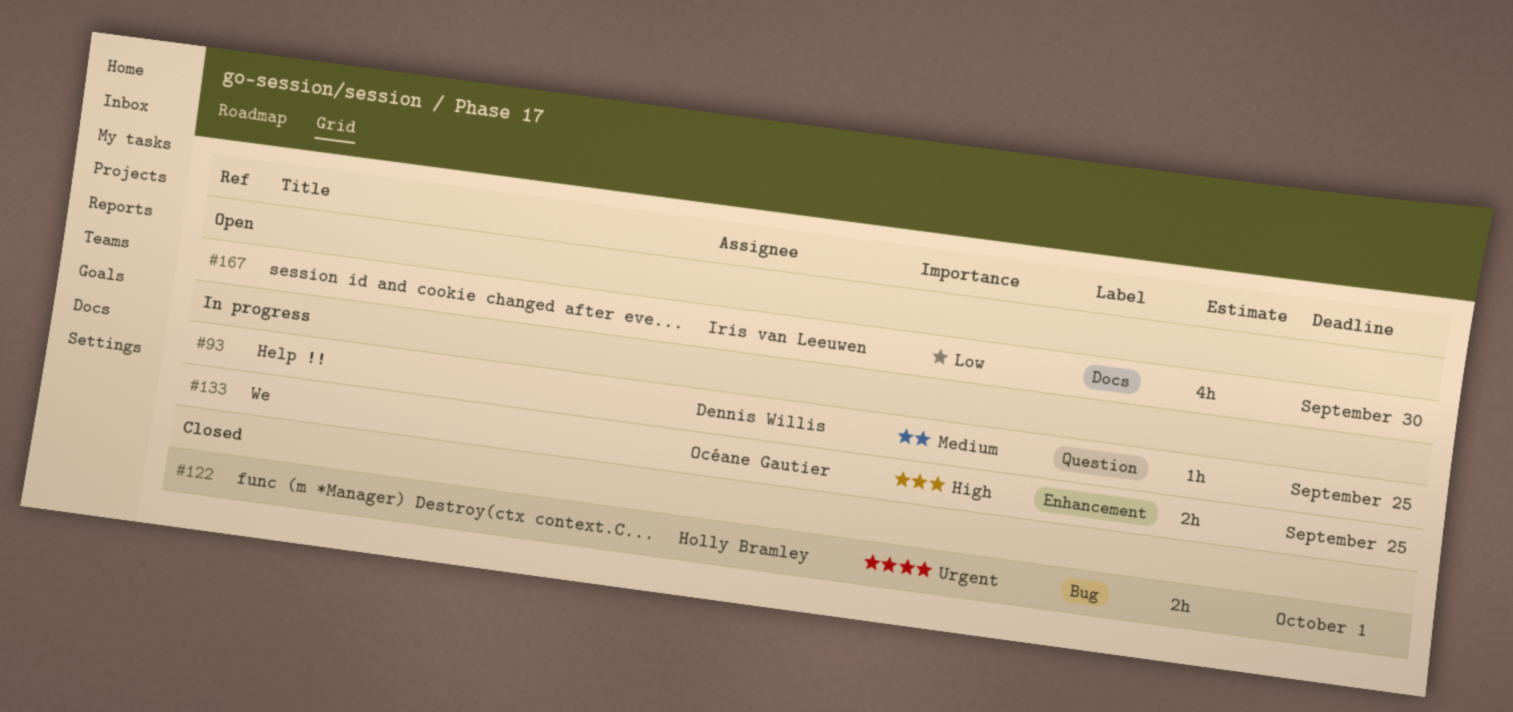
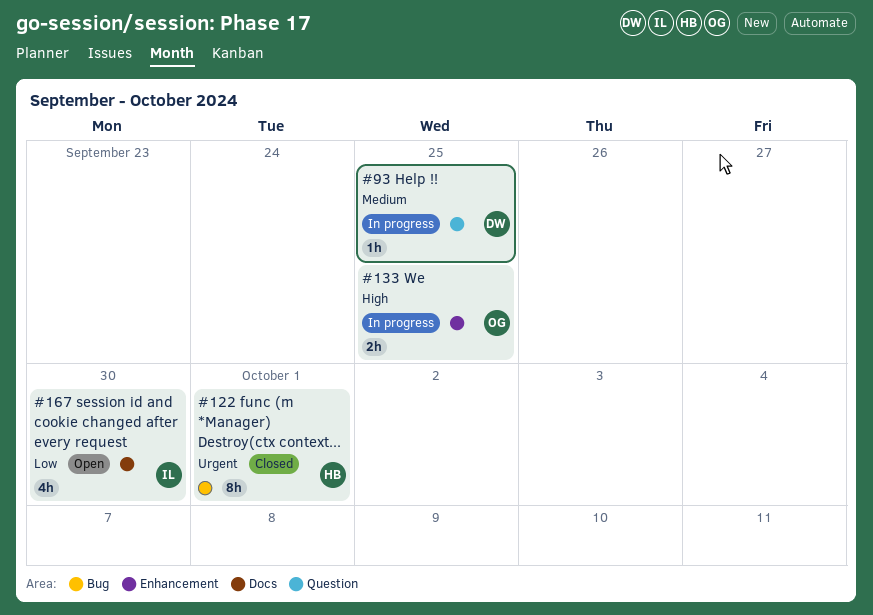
#122, estimate: 2h -> 8h

